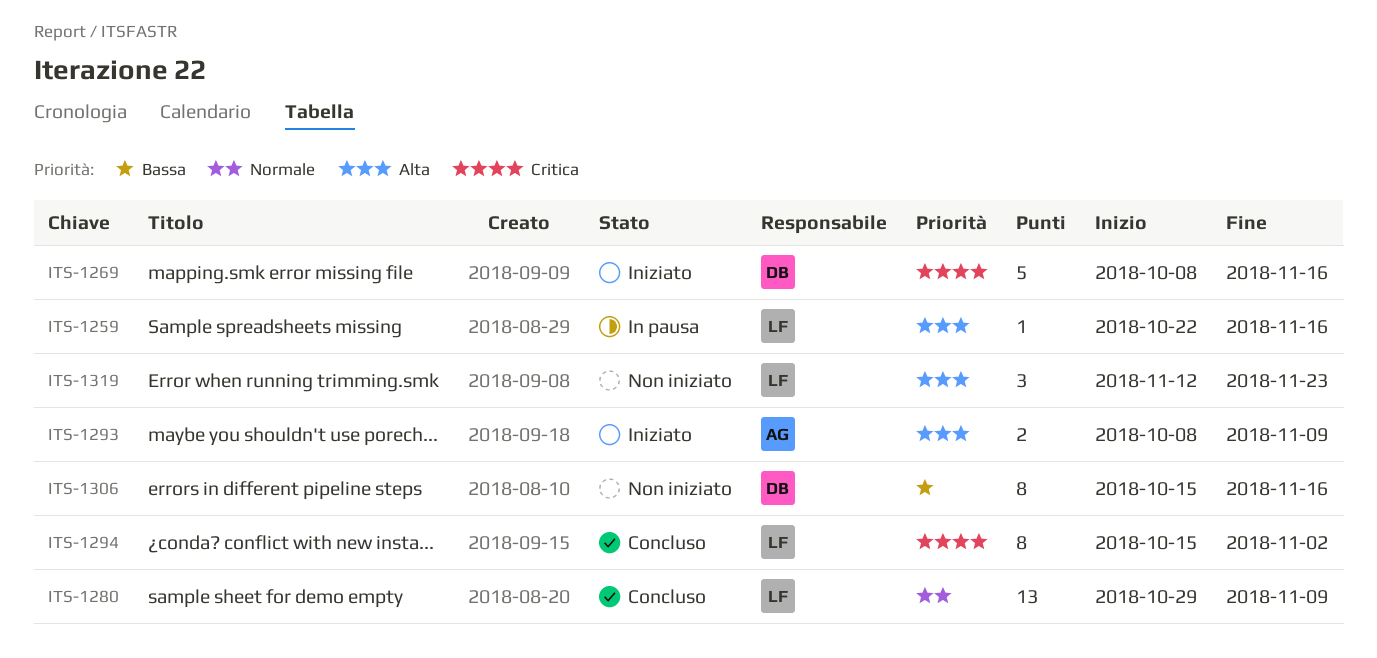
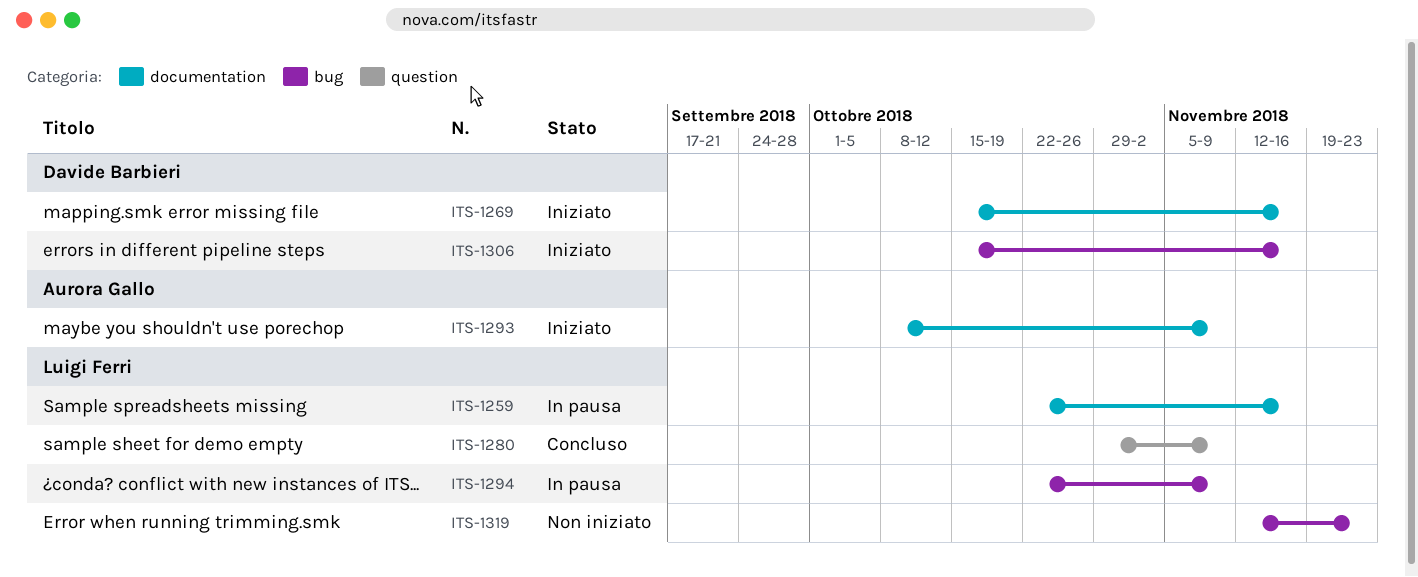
ITS-1269, start: Oct 8 -> Oct 15
ITS-1294, status: Concluso -> In pausa
ITS-1294, start: Oct 15 -> Oct 22
ITS-1294, due: Nov 2 -> Nov 9
ITS-1306, status: Non iniziato -> Iniziato

